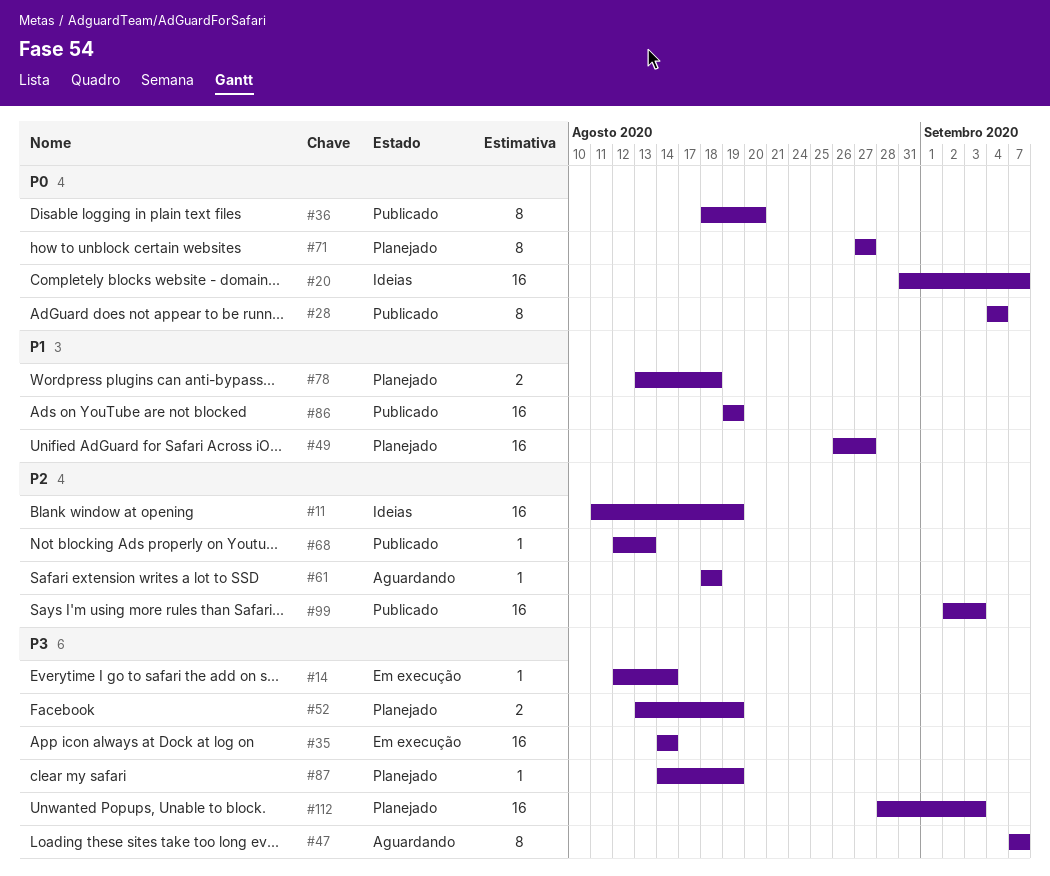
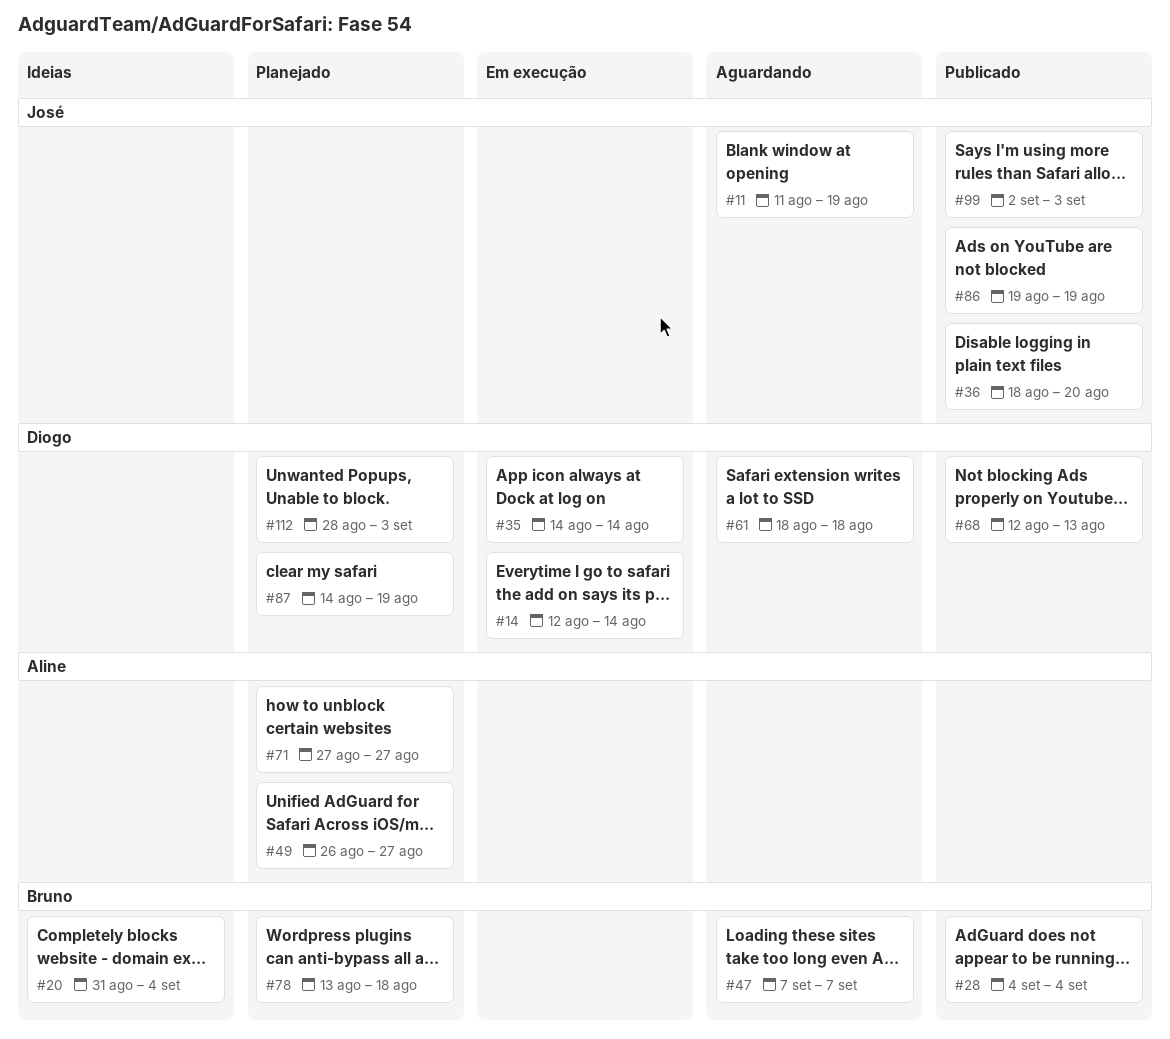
#11, status: Ideias -> Aguardando
#20, due: Sep 7 -> Sep 4
#52: present -> none

